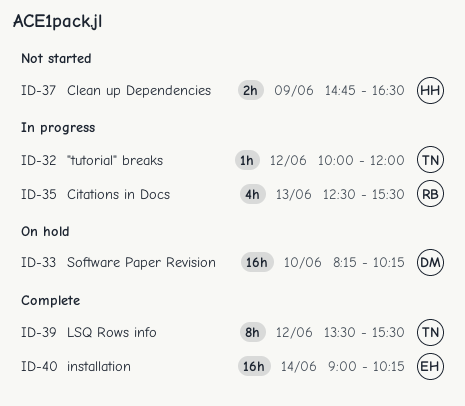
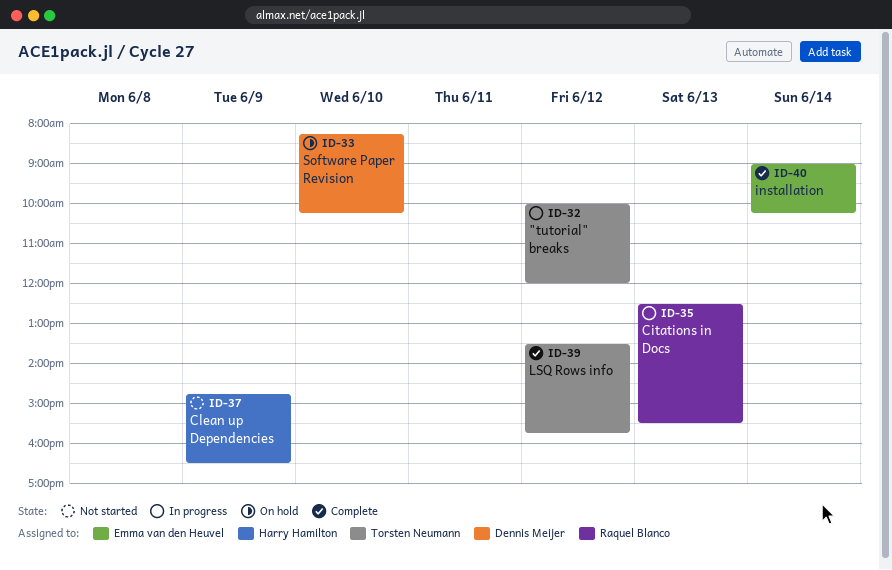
ID-39, ends: 15:30 -> 15:45

